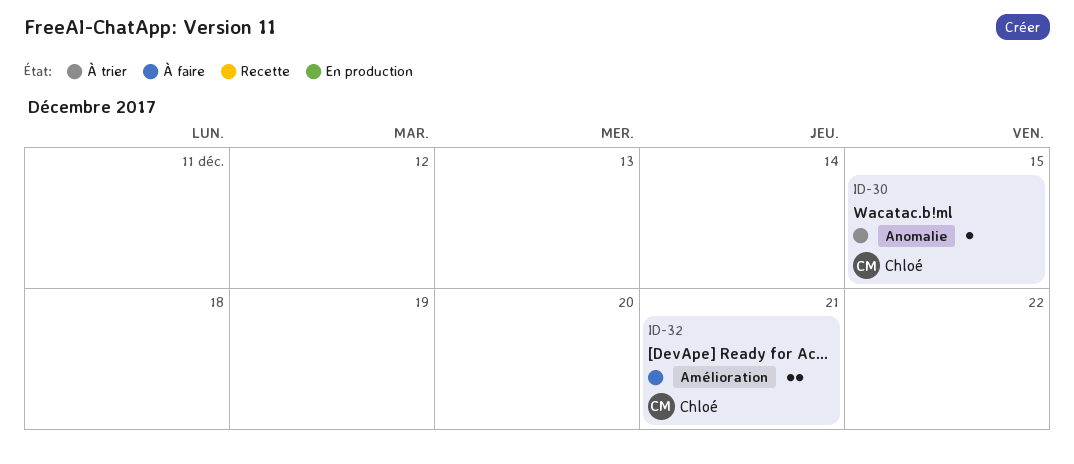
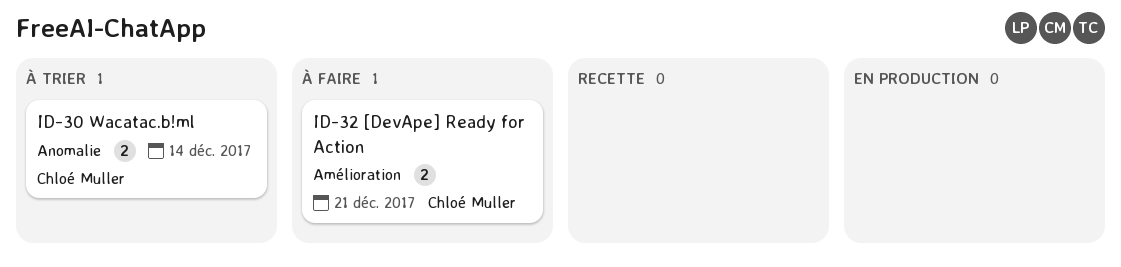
ID-30, estimate: 1 -> 2
ID-30, due: Dec 15 -> Dec 14

